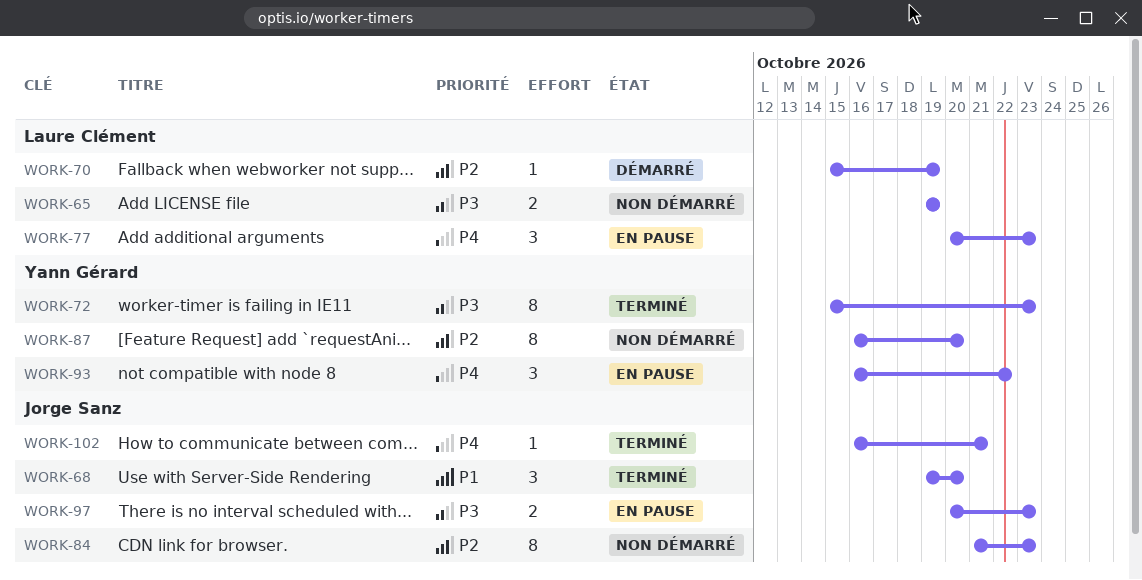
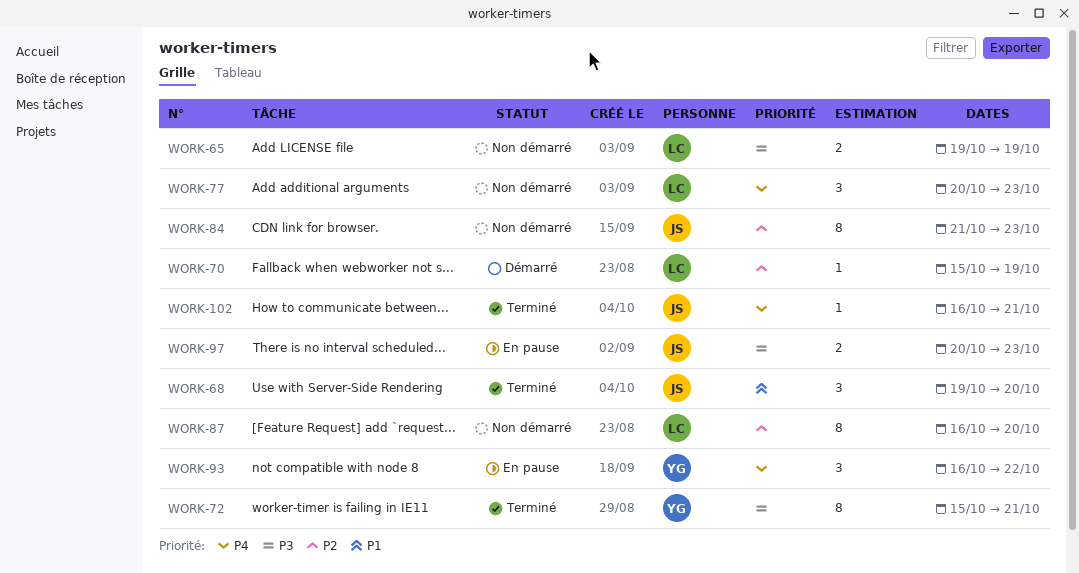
WORK-72, due: Oct 23 -> Oct 21
WORK-77, status: En pause -> Non démarré
WORK-87, owner: Yann Gérard -> Laure Clément

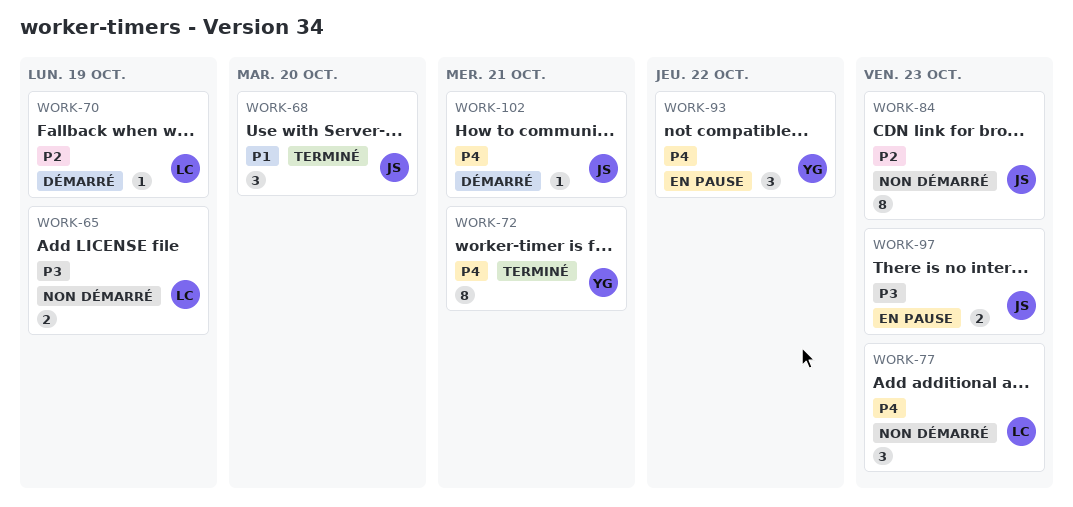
WORK-72, priority: P3 -> P4
WORK-87: present -> none
WORK-102, status: Terminé -> Démarré

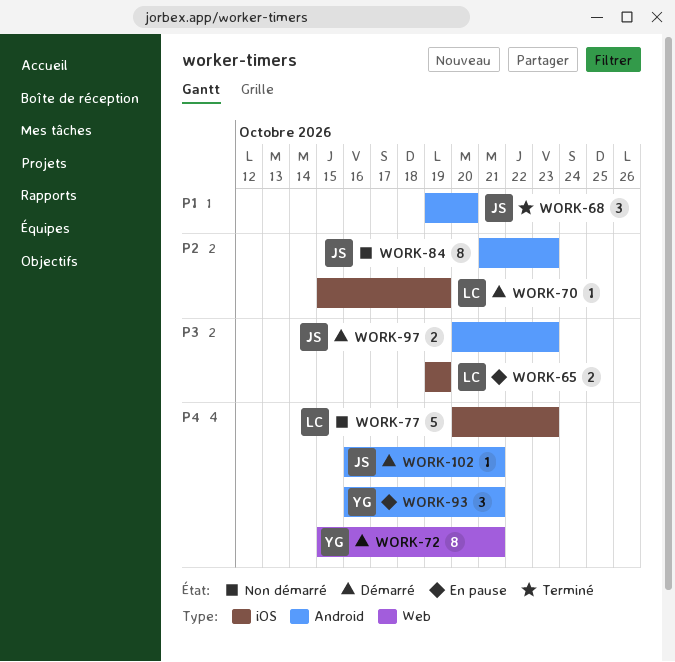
WORK-65, status: Non démarré -> En pause
WORK-72, status: Terminé -> Démarré
WORK-77, estimate: 3 -> 5
WORK-93, due: Oct 22 -> Oct 21
WORK-97, status: En pause -> Démarré

